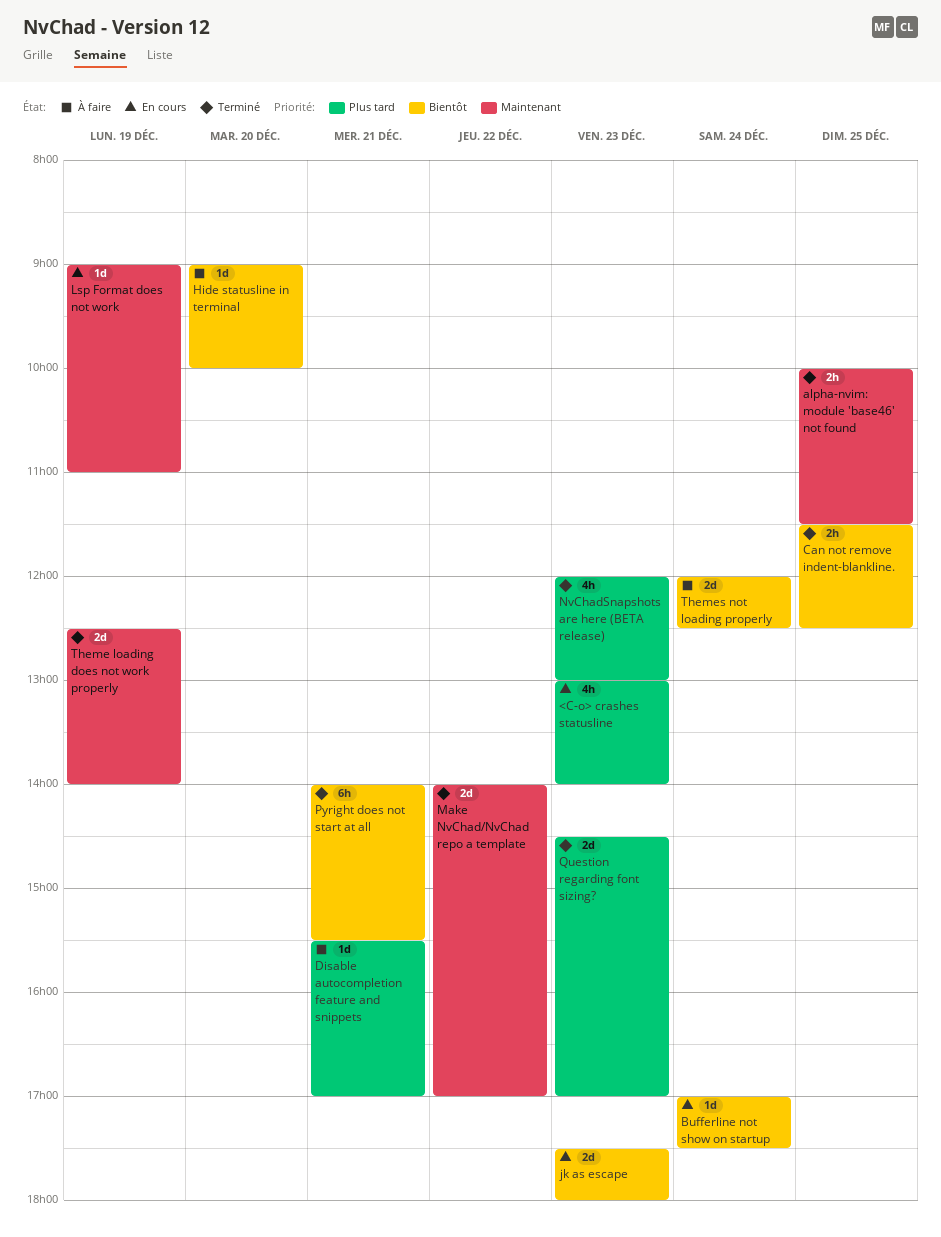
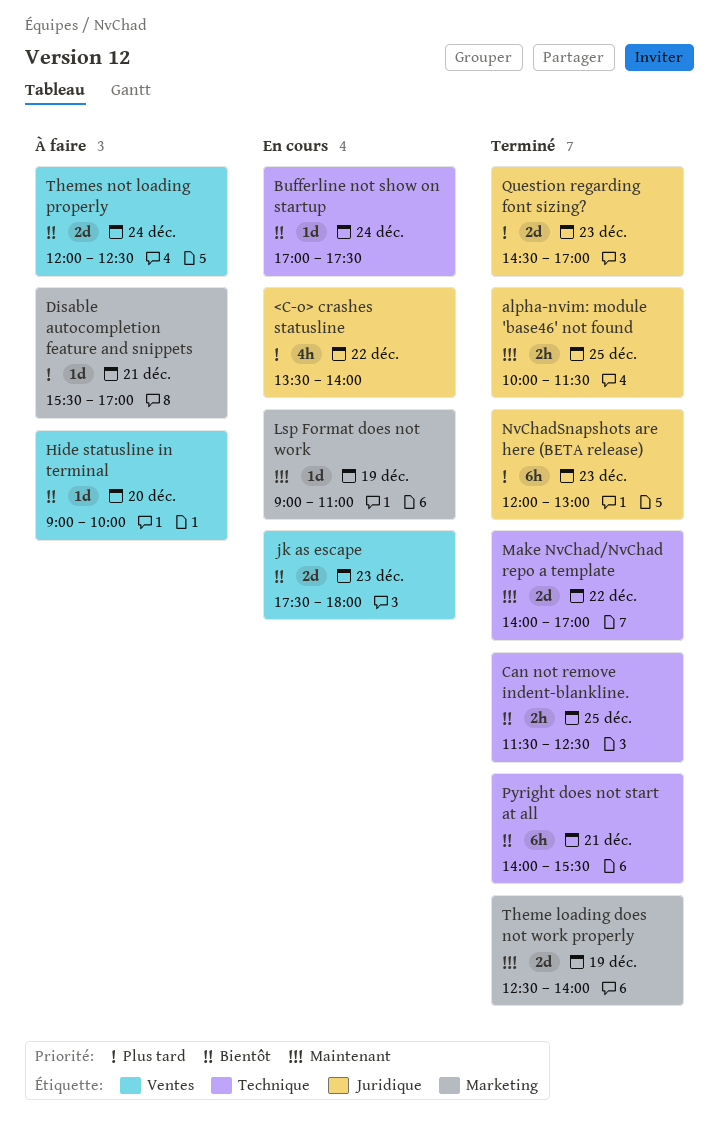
<C-o> crashes statusline, day: Dec 23 -> Dec 22
<C-o> crashes statusline, begins: 13:00 -> 13:30
NvChadSnapshots are here (BETA release), estimate: 4h -> 6h

